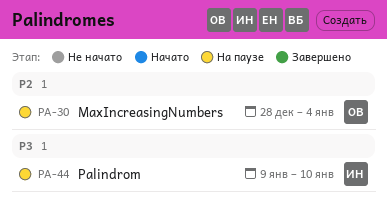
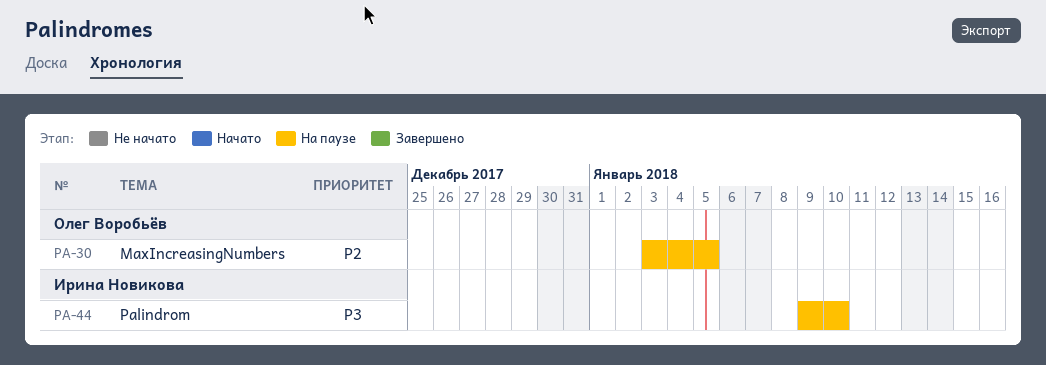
PA-30, start: Dec 28 -> Jan 3
PA-30, due: Jan 4 -> Jan 5

